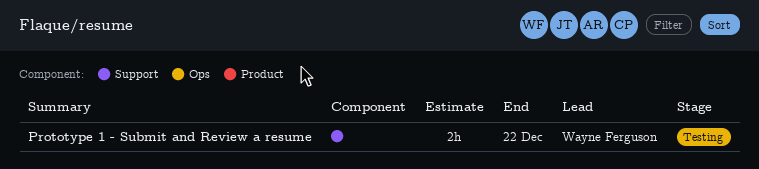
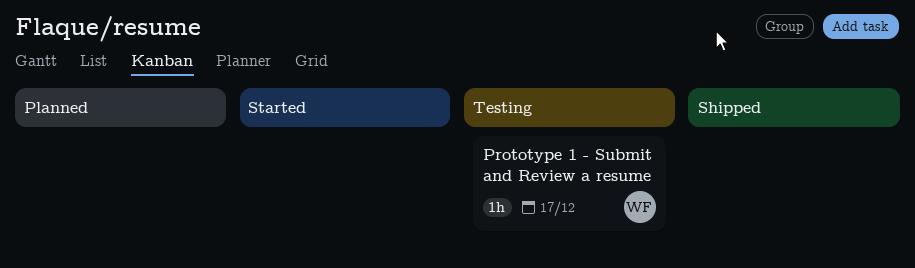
Prototype 1 - Submit and Review a resume, estimate: 2h -> 1h
Prototype 1 - Submit and Review a resume, due: Dec 22 -> Dec 17

